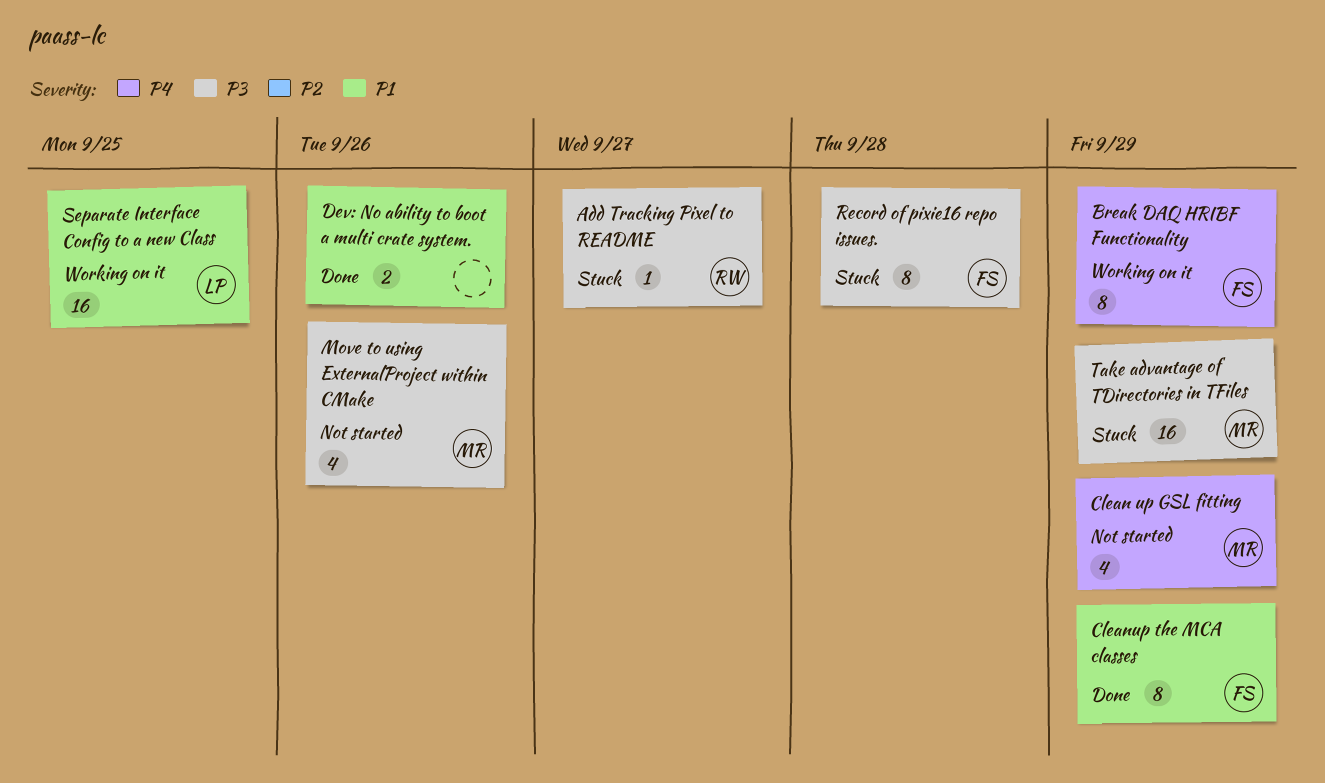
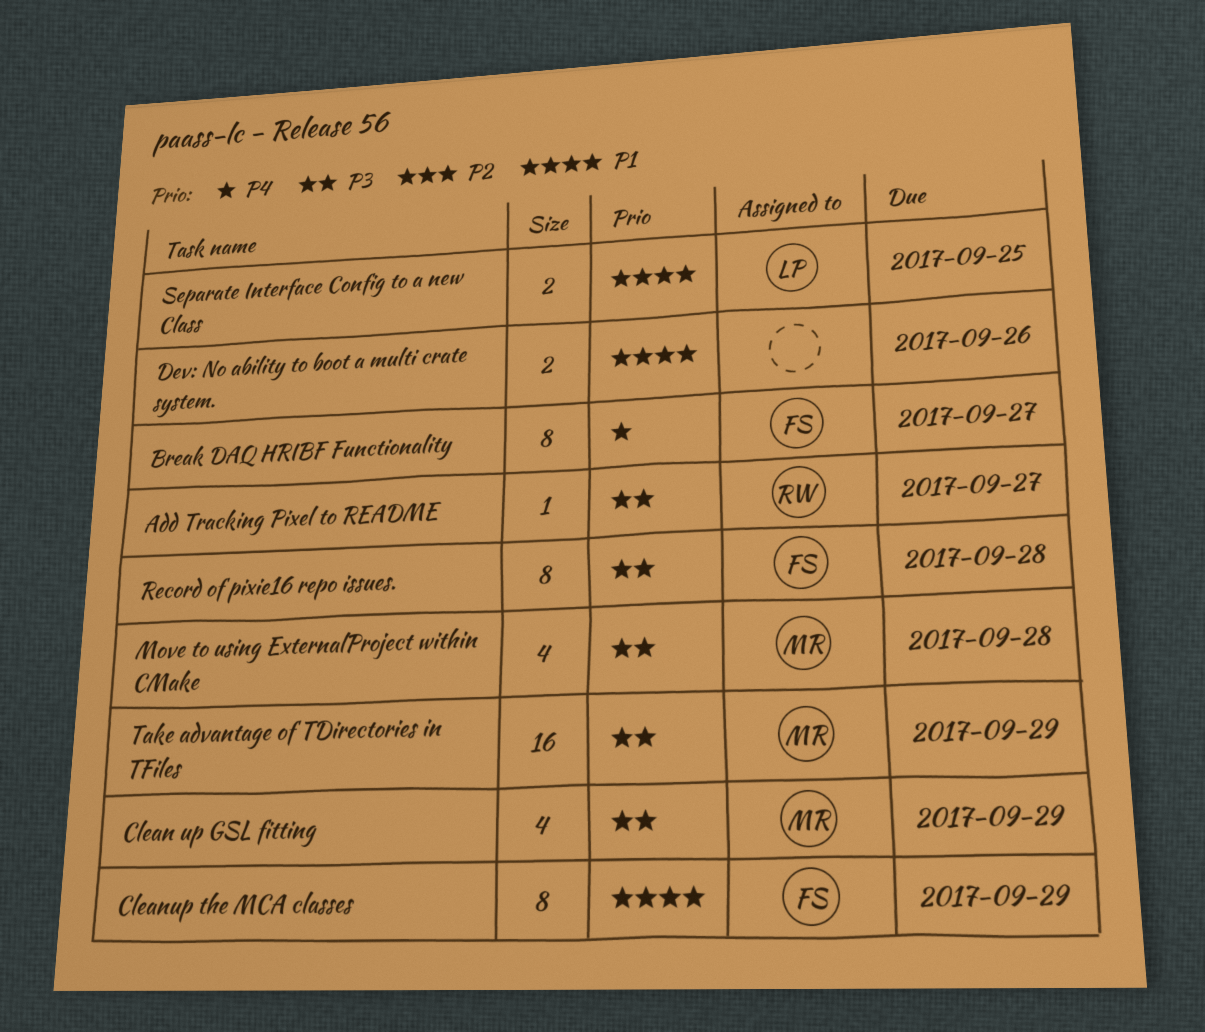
Break DAQ HRIBF Functionality, due: Sep 29 -> Sep 27
Clean up GSL fitting, priority: P4 -> P3
Move to using ExternalProject within CMake, due: Sep 26 -> Sep 28
Separate Interface Config to a new Class, estimate: 16 -> 2

